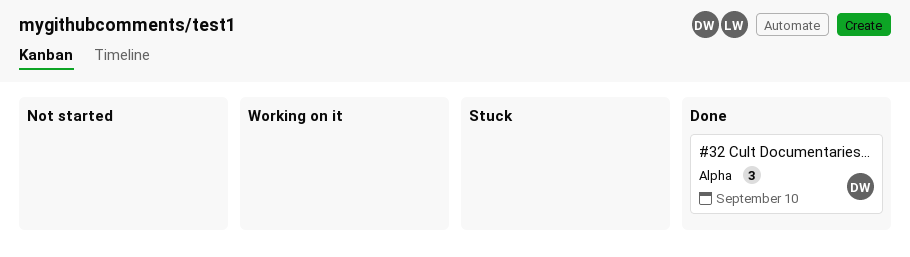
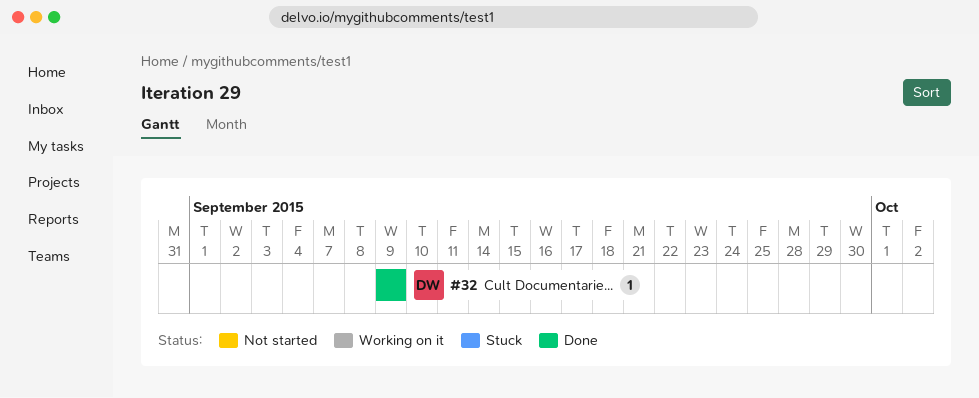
#32, estimate: 3 -> 1
#32, due: Sep 10 -> Sep 9

